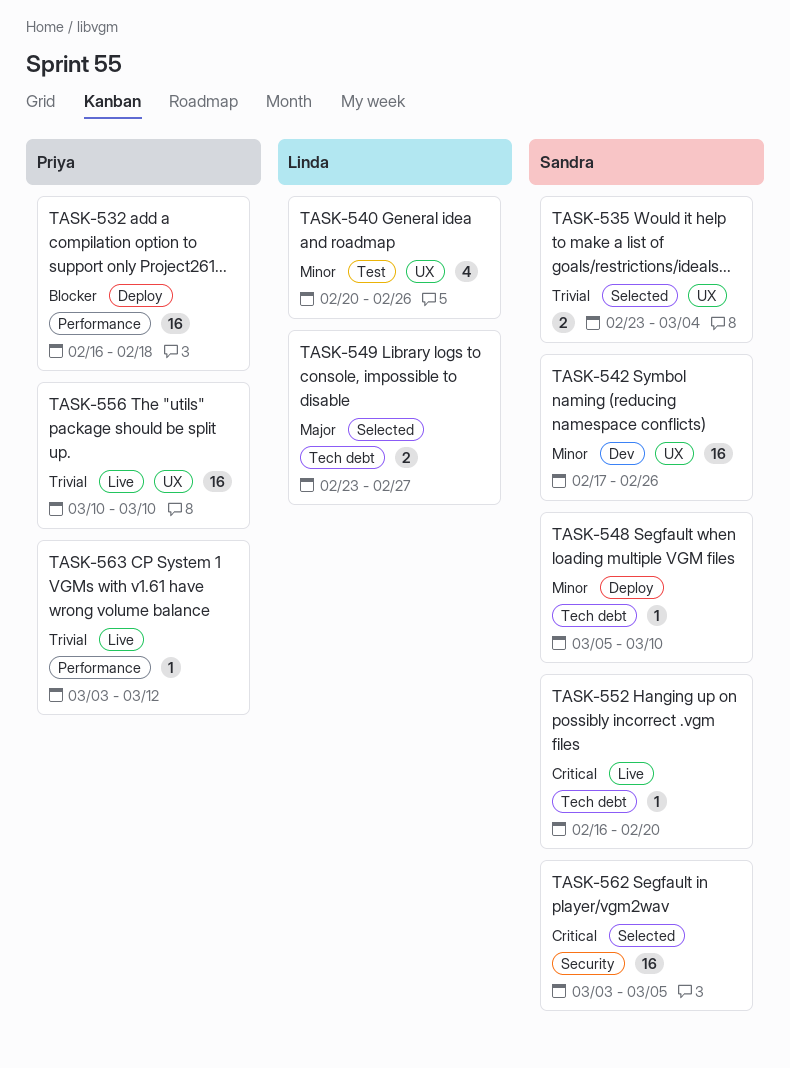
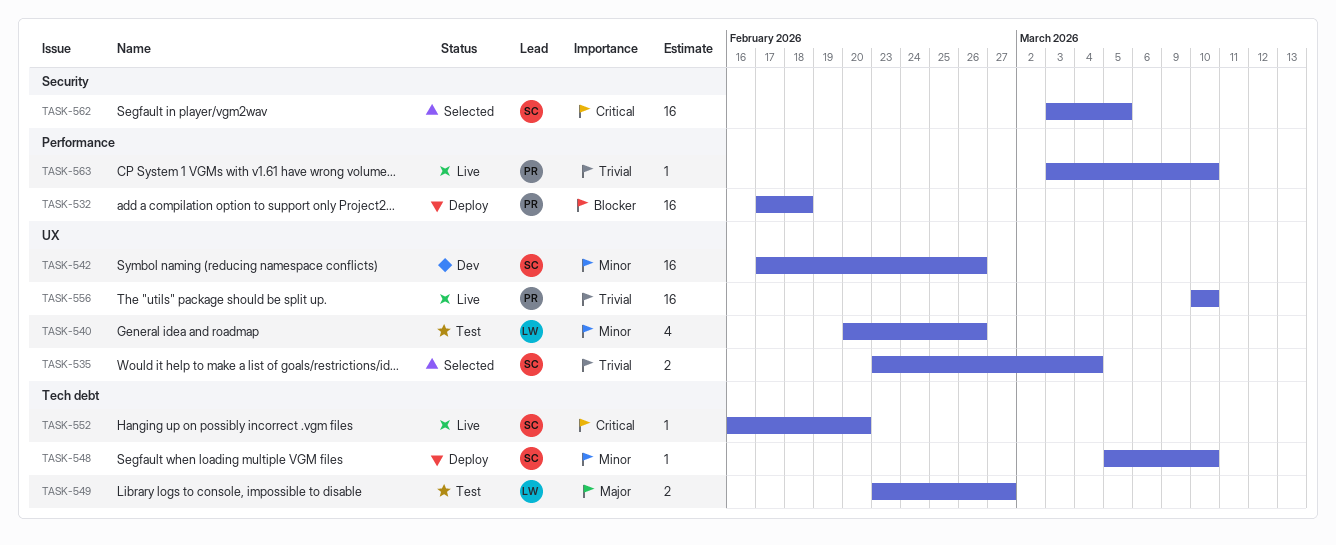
TASK-532, start: Feb 16 -> Feb 17
TASK-549, status: Selected -> Test
TASK-563, due: Mar 12 -> Mar 10

